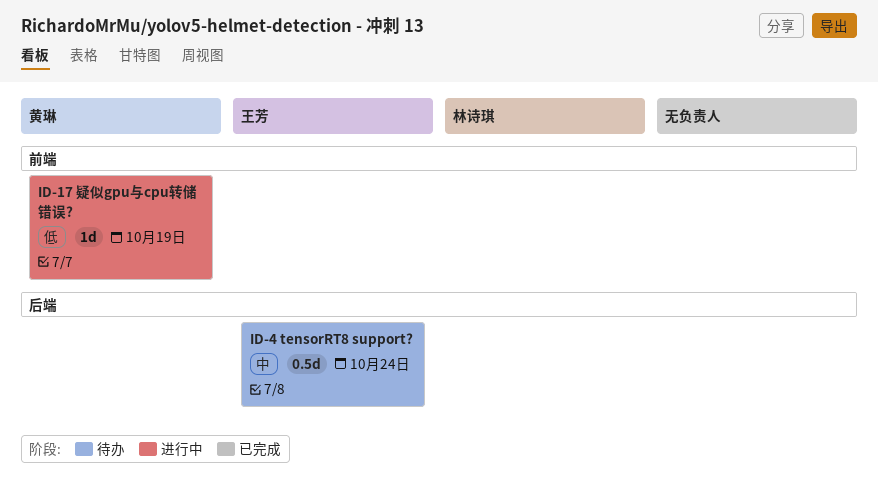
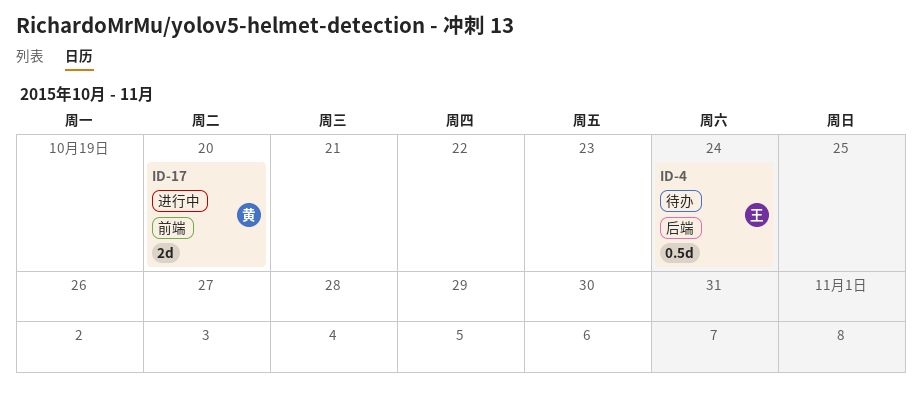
ID-17, estimate: 1d -> 2d
ID-17, due: Oct 19 -> Oct 20

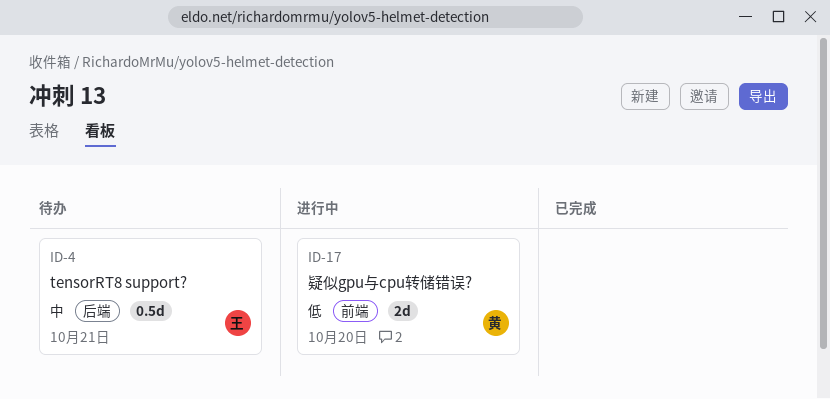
ID-4, due: Oct 24 -> Oct 21

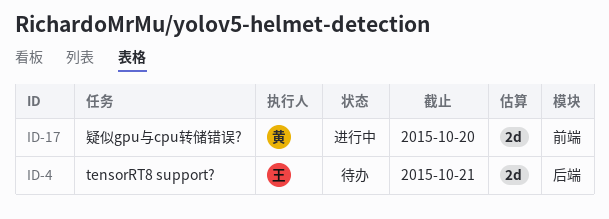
ID-4, estimate: 0.5d -> 2d

